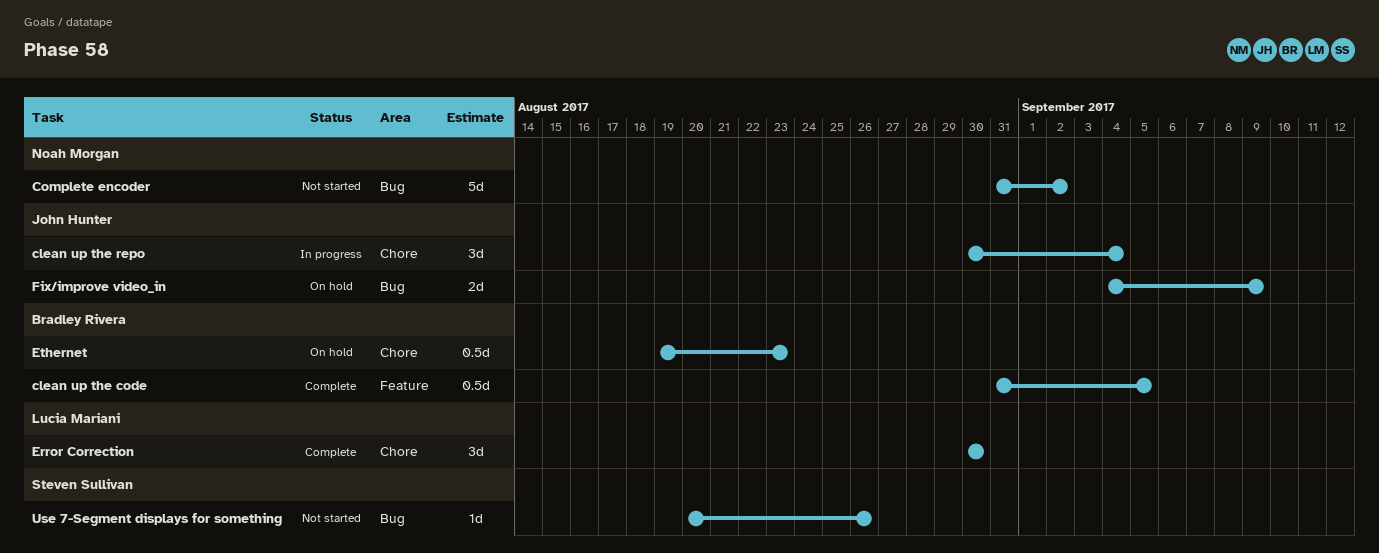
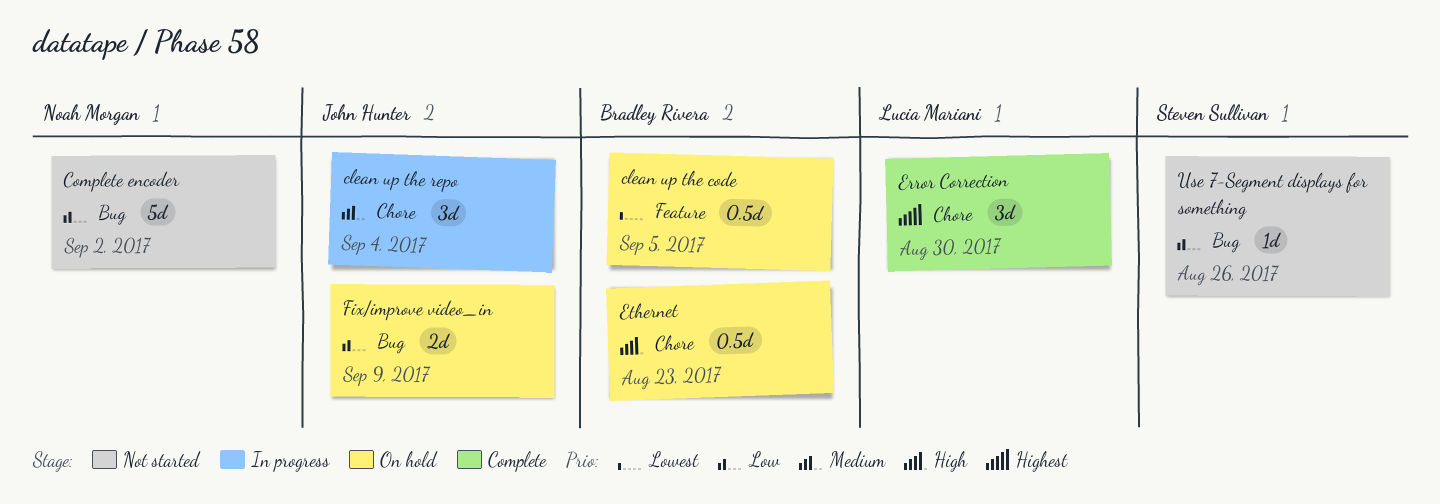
clean up the code, status: Complete -> On hold

